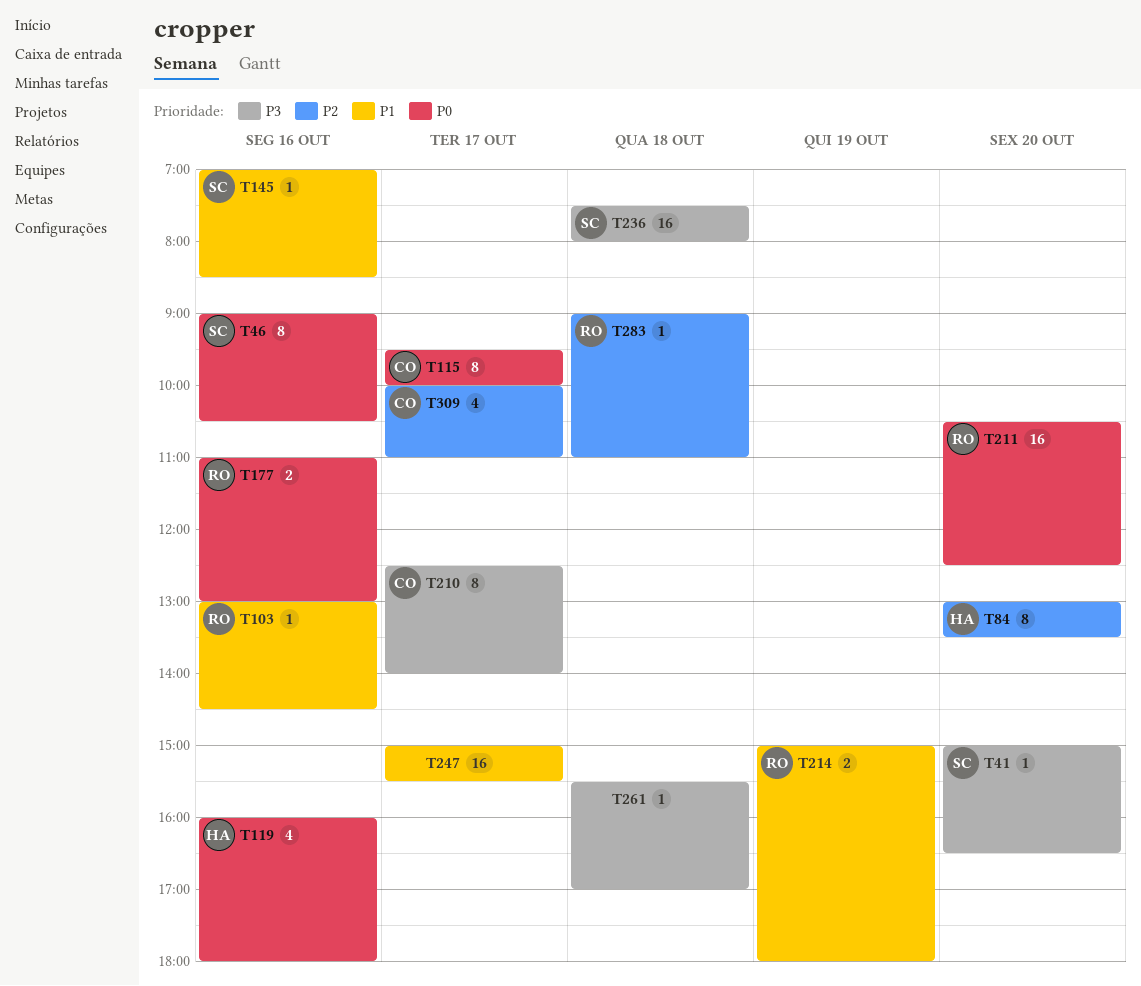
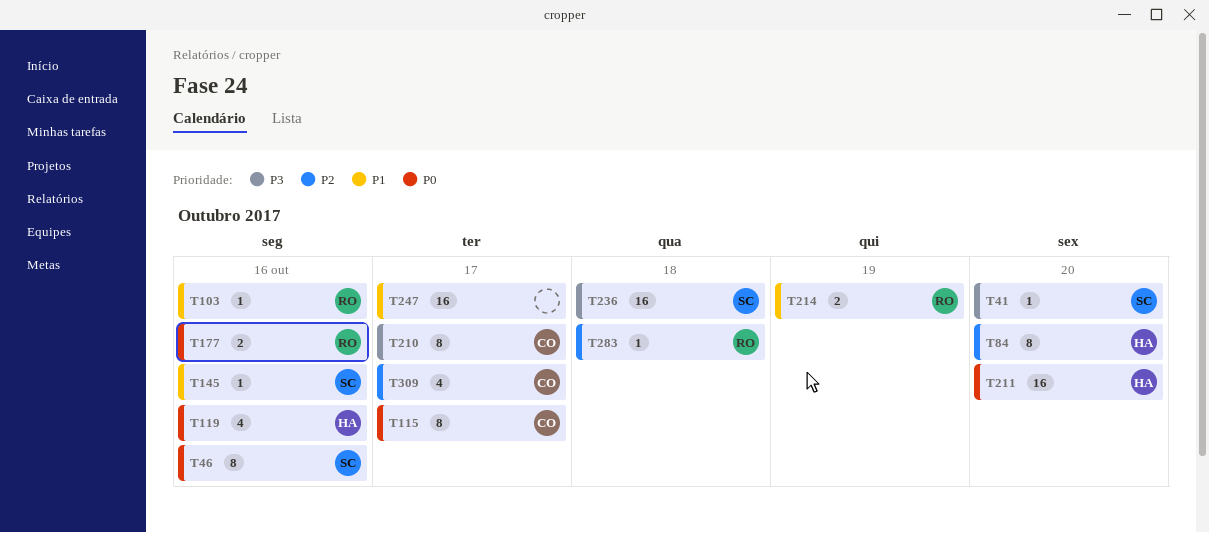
T211, owner: RO -> HA
T261: present -> none

